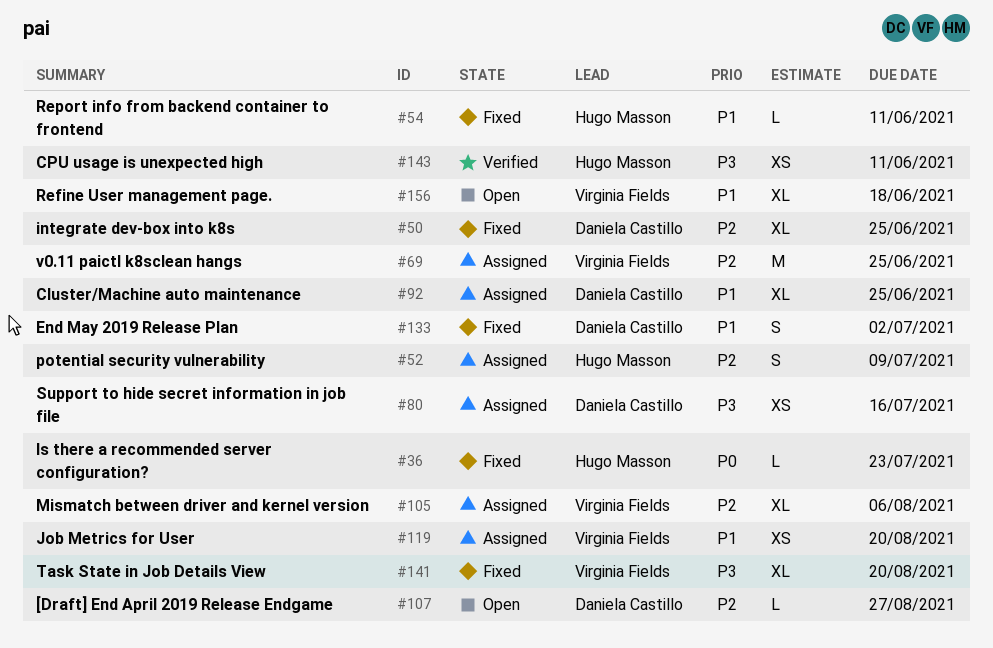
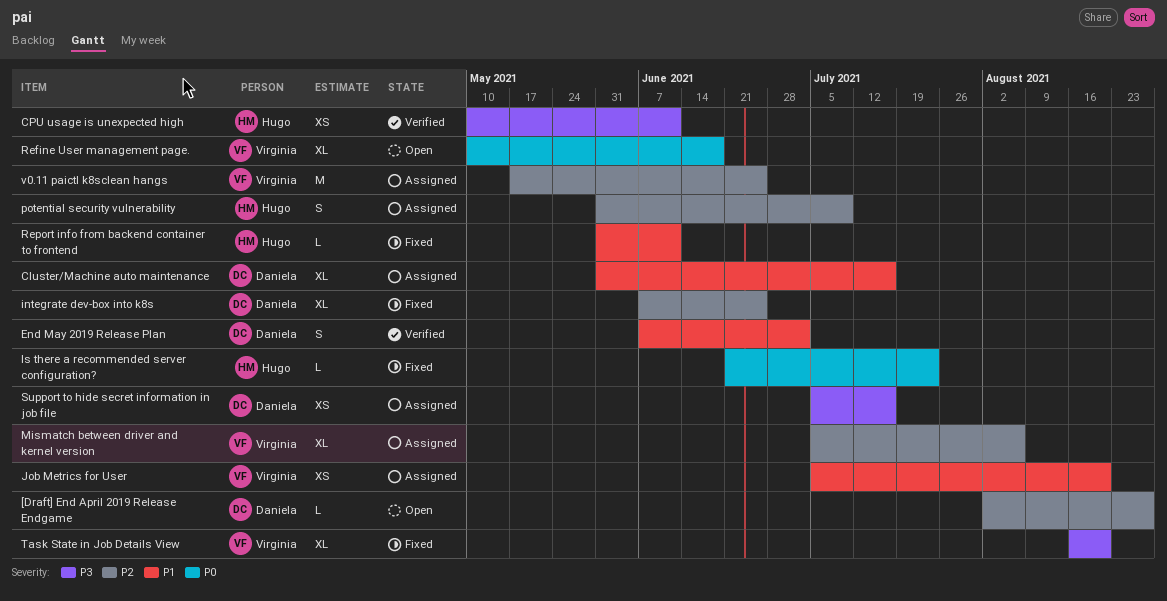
Cluster/Machine auto maintenance, due: Jun 25 -> Jul 16
End May 2019 Release Plan, status: Fixed -> Verified
Refine User management page., priority: P1 -> P0

